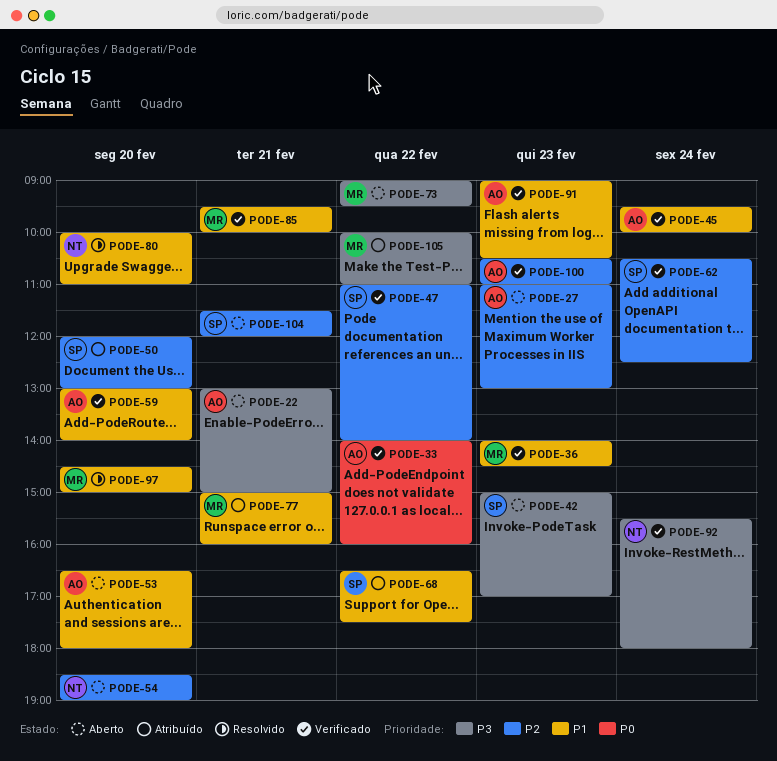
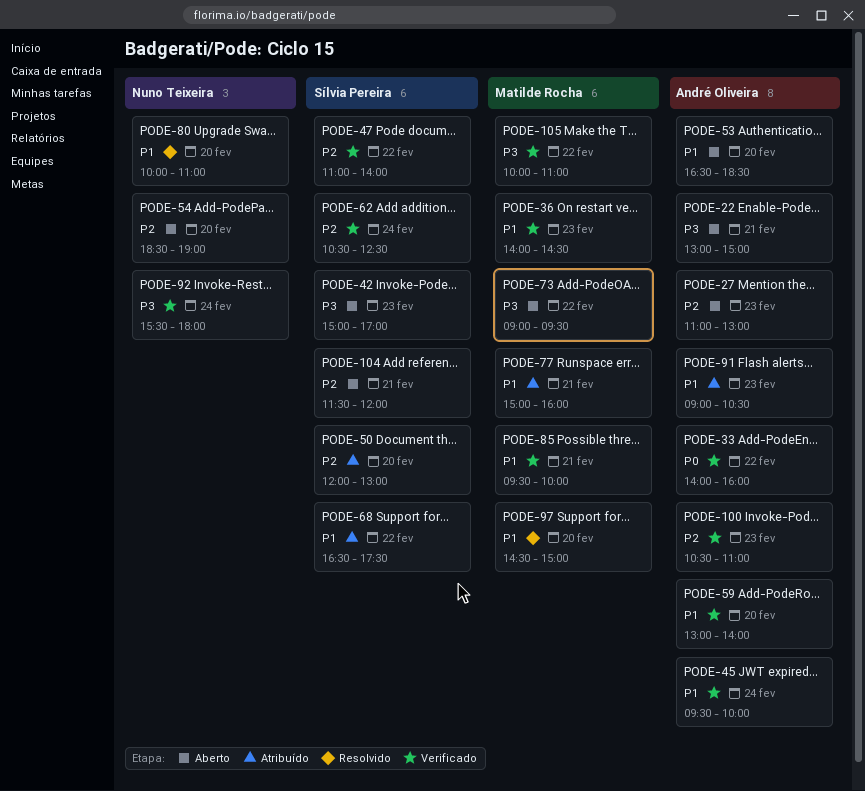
PODE-53, ends: 18:00 -> 18:30
PODE-91, status: Verificado -> Atribuído
PODE-105, status: Atribuído -> Verificado

